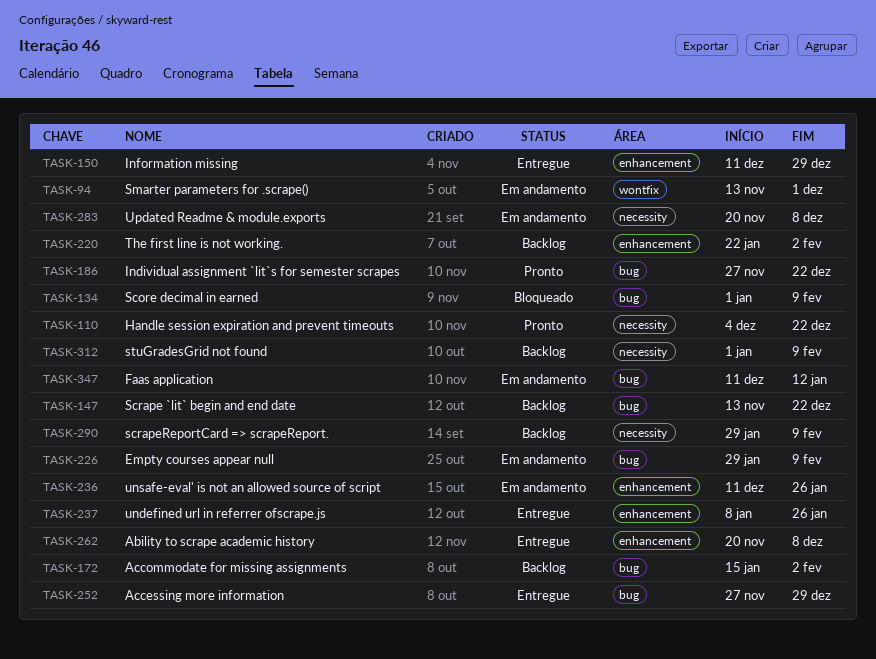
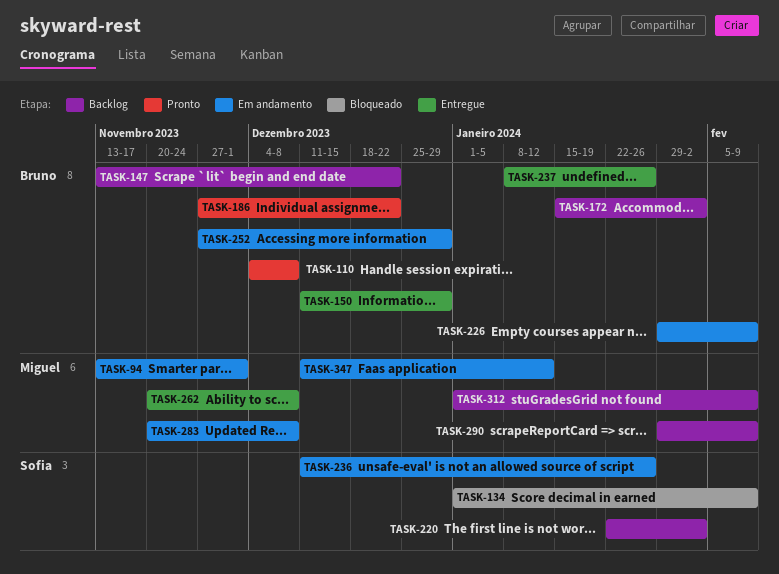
TASK-110, due: Dec 22 -> Dec 8
TASK-252, status: Entregue -> Em andamento

